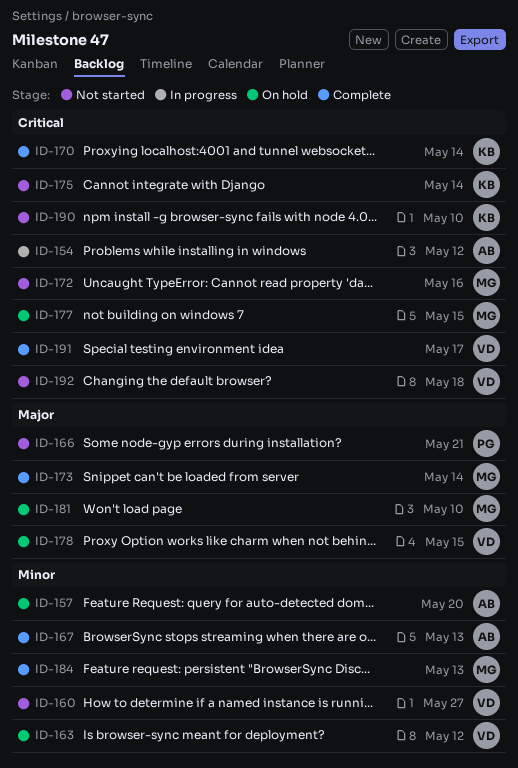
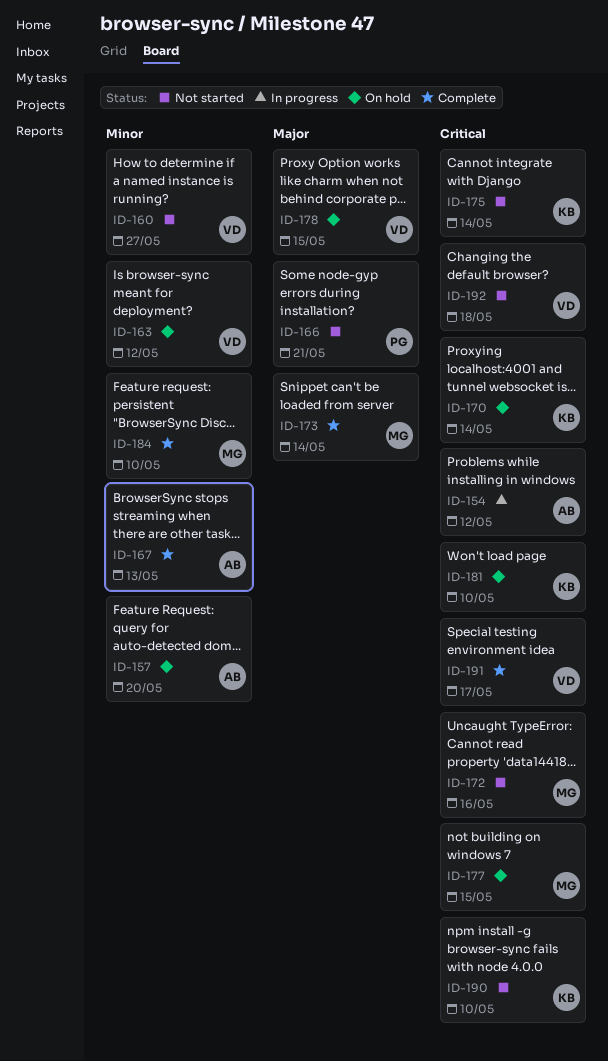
ID-170, status: Complete -> On hold
ID-181, owner: MG -> KB
ID-181, priority: Major -> Critical
ID-184, due: May 13 -> May 10

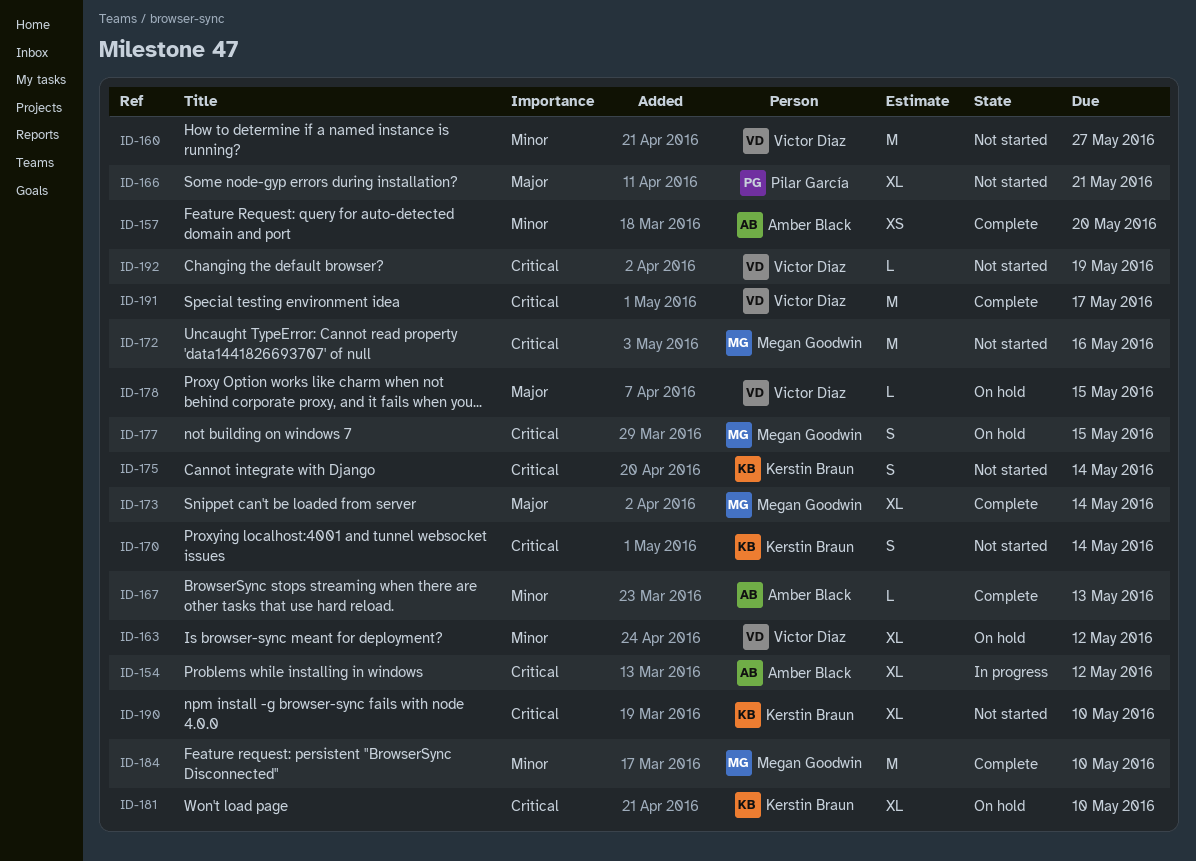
ID-157, status: On hold -> Complete
ID-170, status: On hold -> Not started
ID-192, due: May 18 -> May 19

